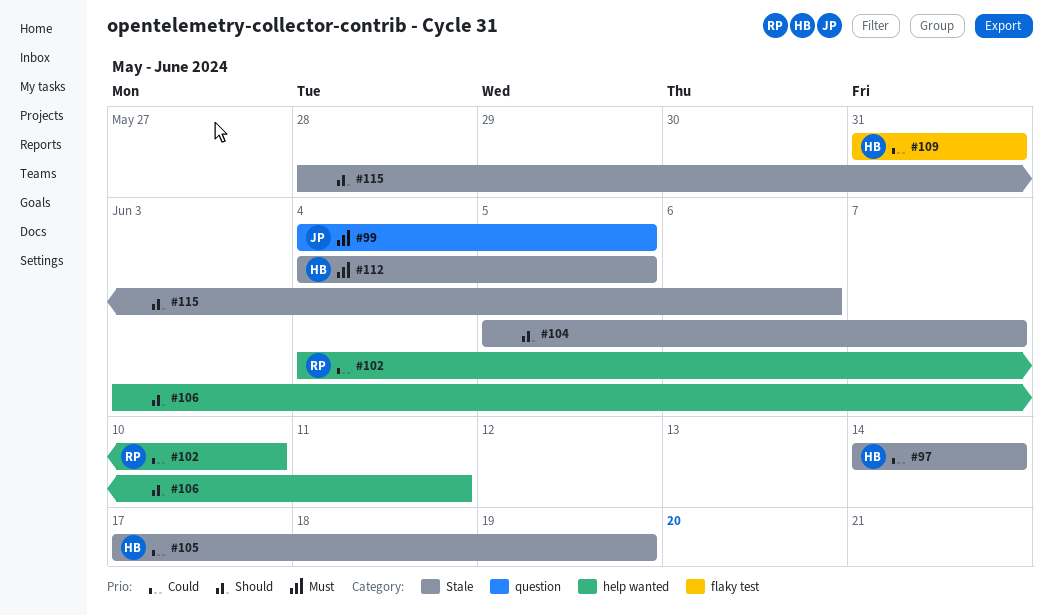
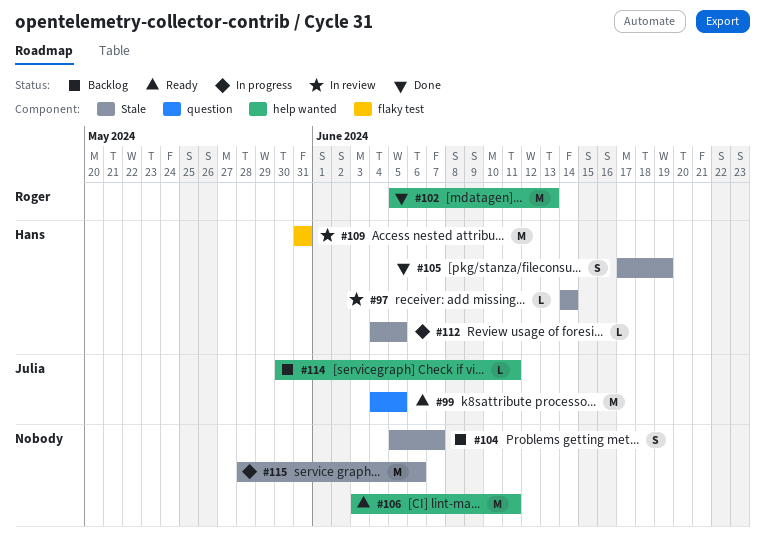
#102, start: Jun 4 -> Jun 5
#102, due: Jun 10 -> Jun 13
#114: none -> present

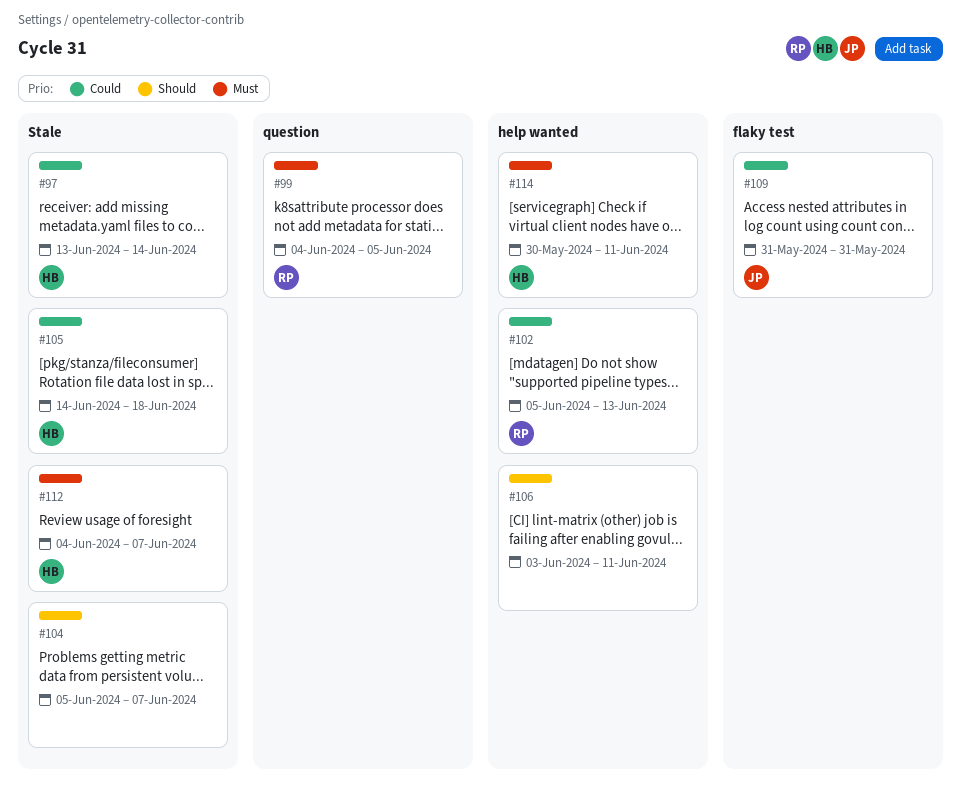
#97, start: Jun 14 -> Jun 13
#99, owner: Julia -> Roger
#105, start: Jun 17 -> Jun 14
#105, due: Jun 19 -> Jun 18
#109, owner: Hans -> Julia
#112, due: Jun 5 -> Jun 7
#114, owner: Julia -> Hans
#115: present -> none

